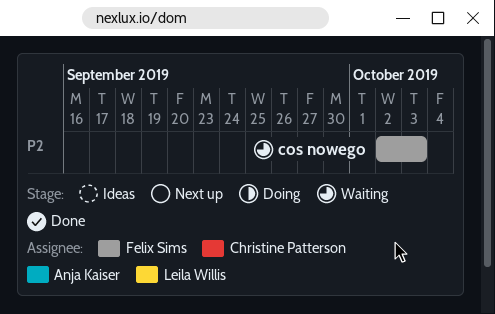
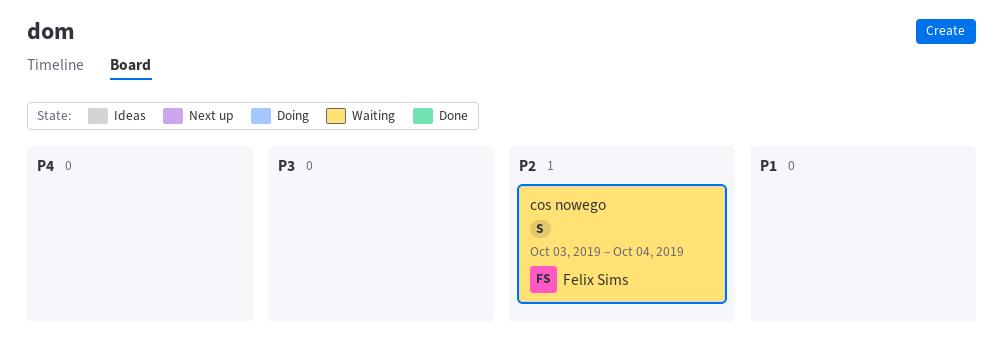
cos nowego, start: Oct 2 -> Oct 3
cos nowego, due: Oct 3 -> Oct 4

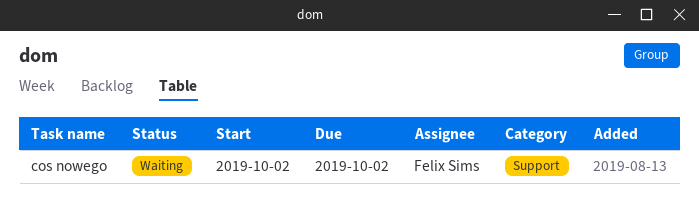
cos nowego, start: Oct 3 -> Oct 2
cos nowego, due: Oct 4 -> Oct 2

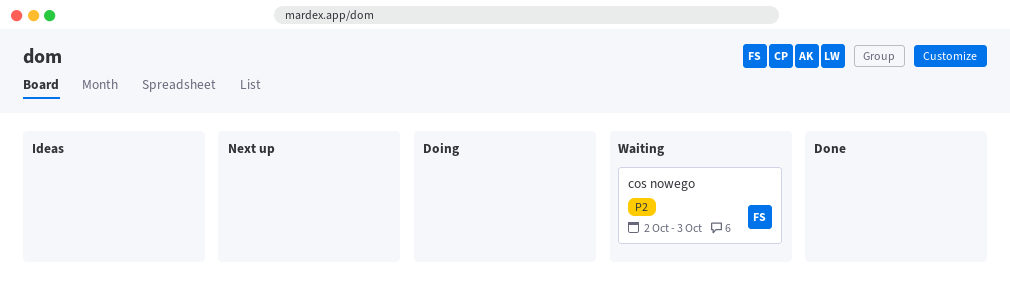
cos nowego, due: Oct 2 -> Oct 3

